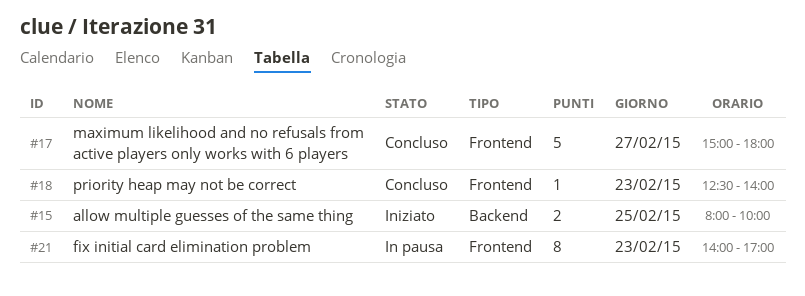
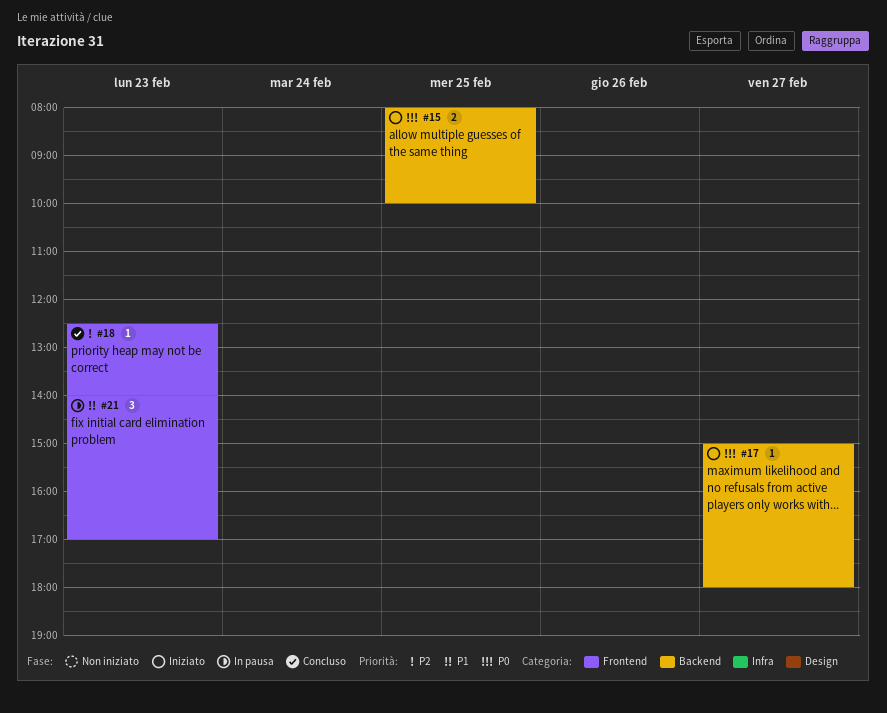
#17, status: Concluso -> Iniziato
#17, label: Frontend -> Backend
#17, estimate: 5 -> 1
#21, estimate: 8 -> 3

